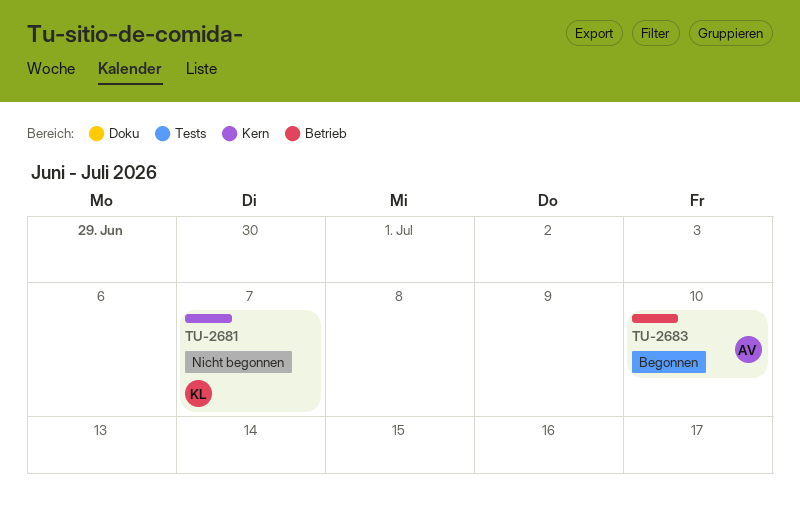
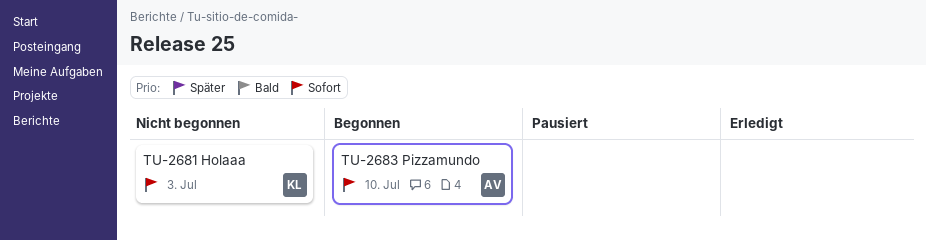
TU-2681, due: Jul 7 -> Jul 3

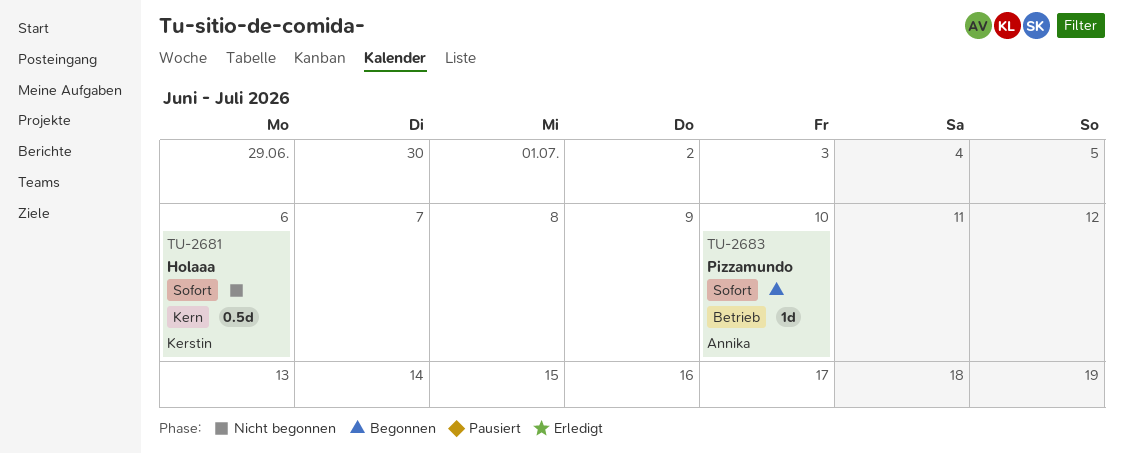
TU-2681, due: Jul 3 -> Jul 6

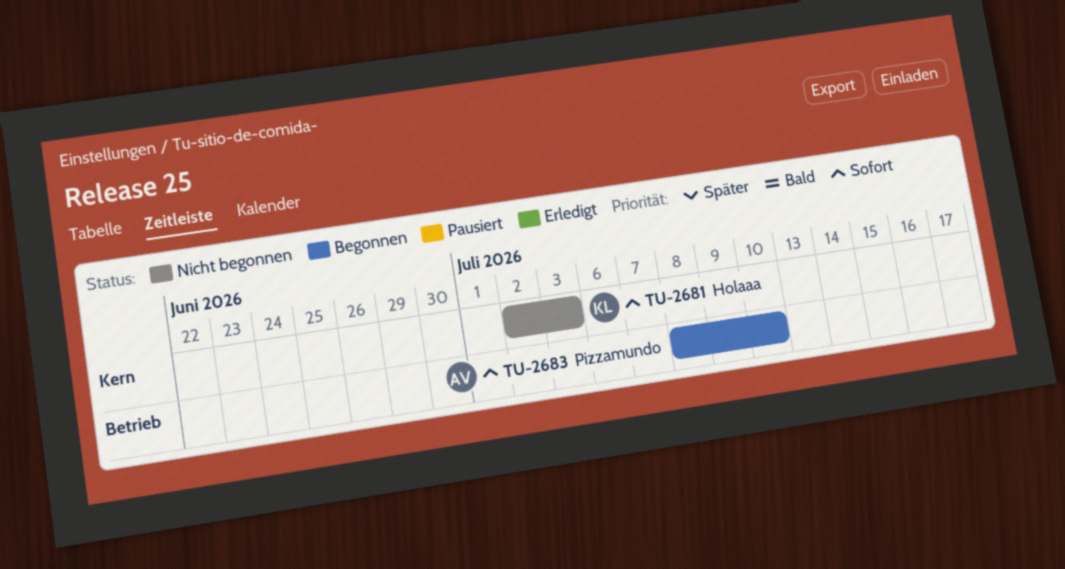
TU-2681, due: Jul 6 -> Jul 3

